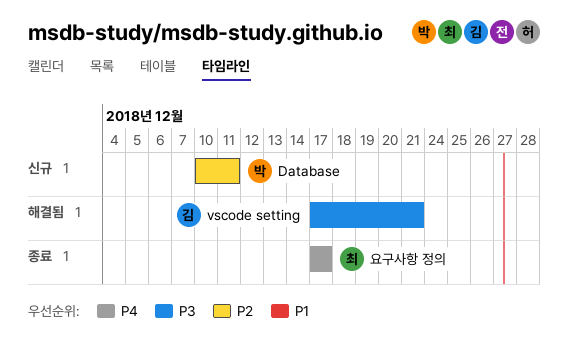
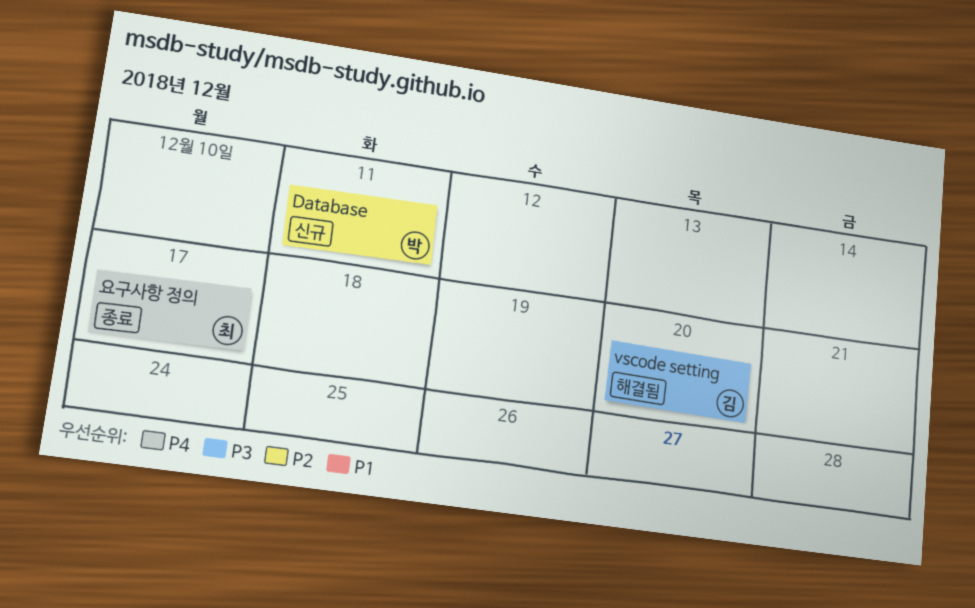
vscode setting, due: Dec 21 -> Dec 20

